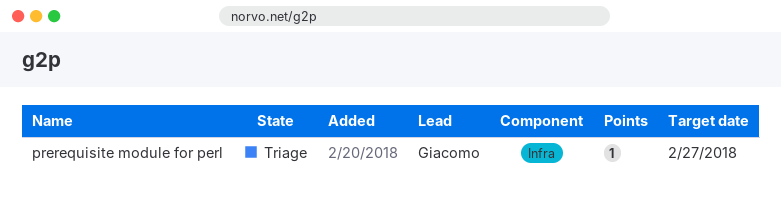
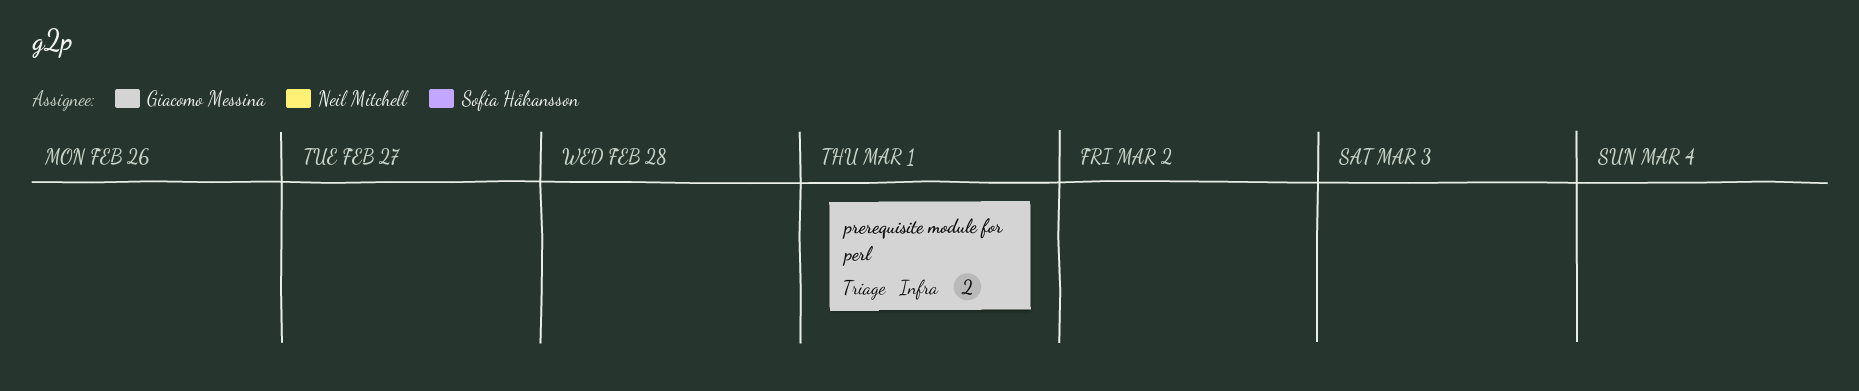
prerequisite module for perl, estimate: 1 -> 2
prerequisite module for perl, due: Feb 27 -> Mar 1

